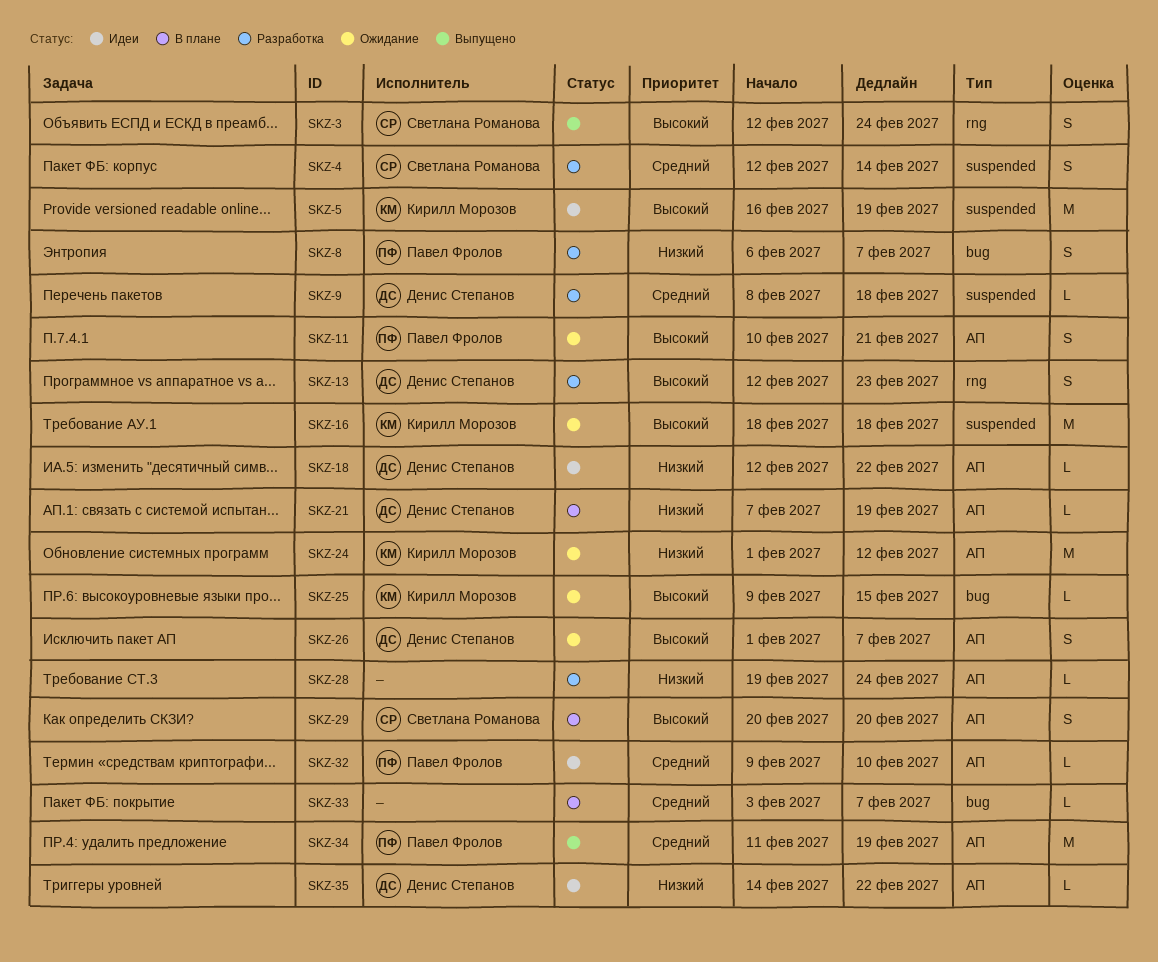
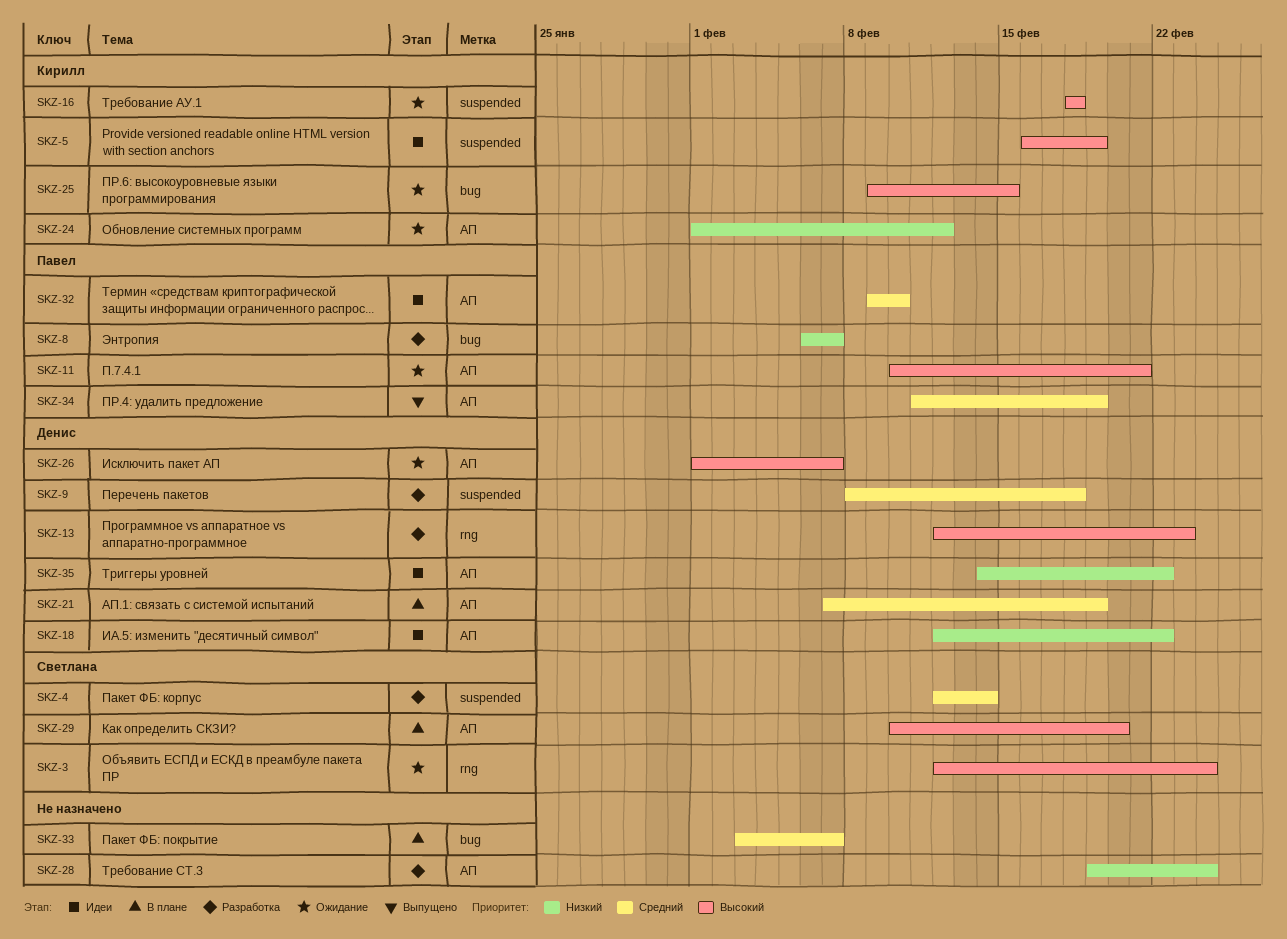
SKZ-3, status: Выпущено -> Ожидание
SKZ-21, priority: Низкий -> Средний
SKZ-29, start: Feb 20 -> Feb 10

